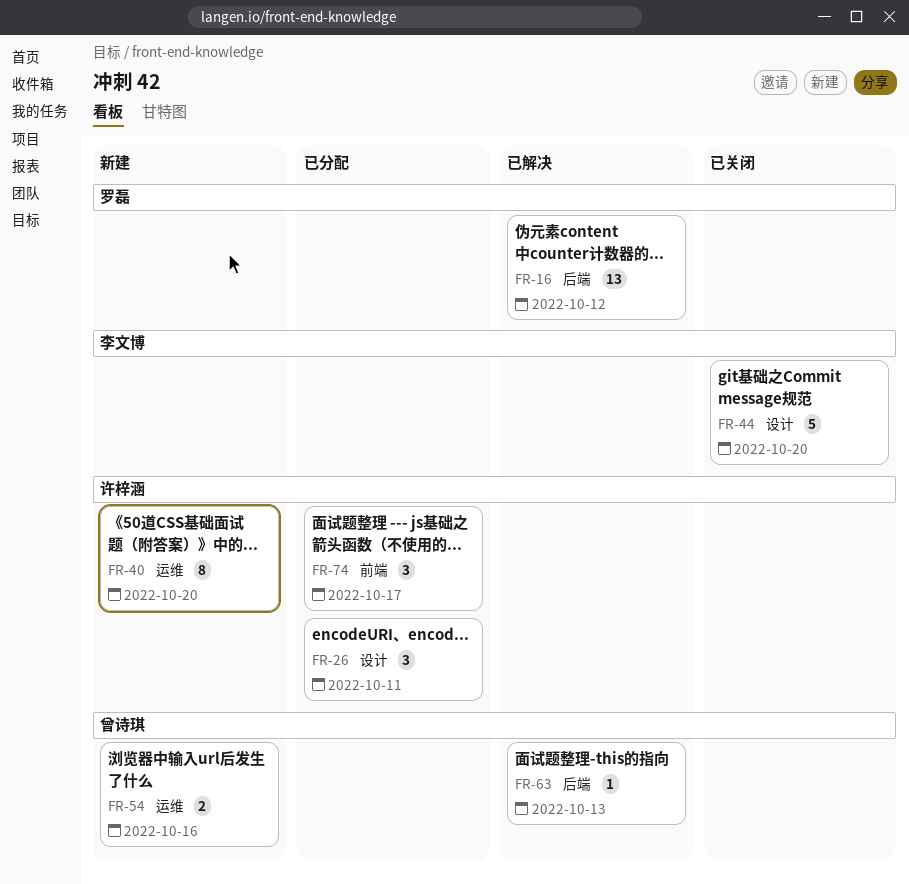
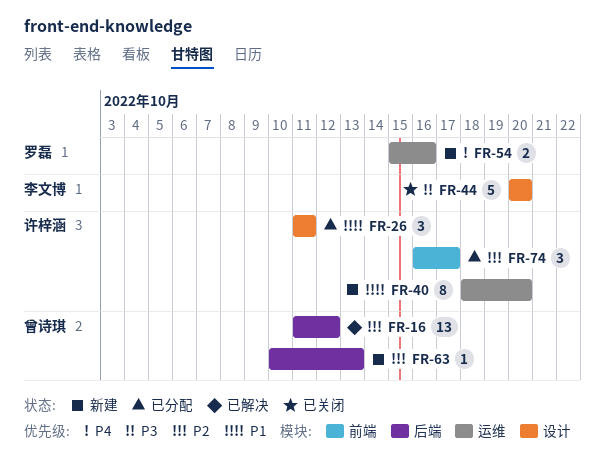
FR-16, owner: 罗磊 -> 曾诗琪
FR-54, owner: 曾诗琪 -> 罗磊
FR-63, status: 已解决 -> 新建

